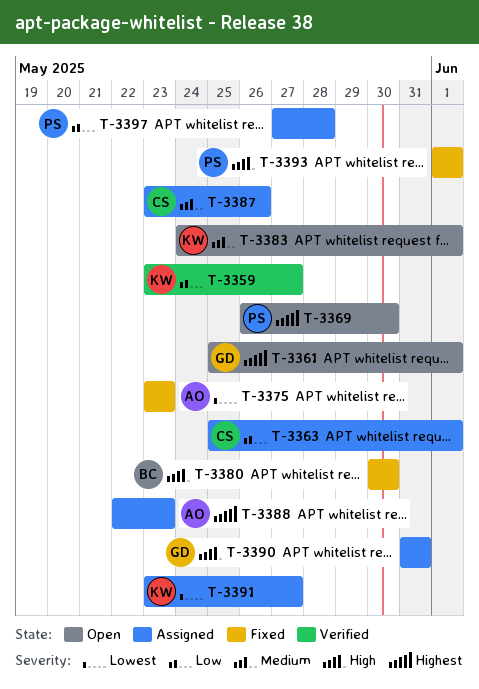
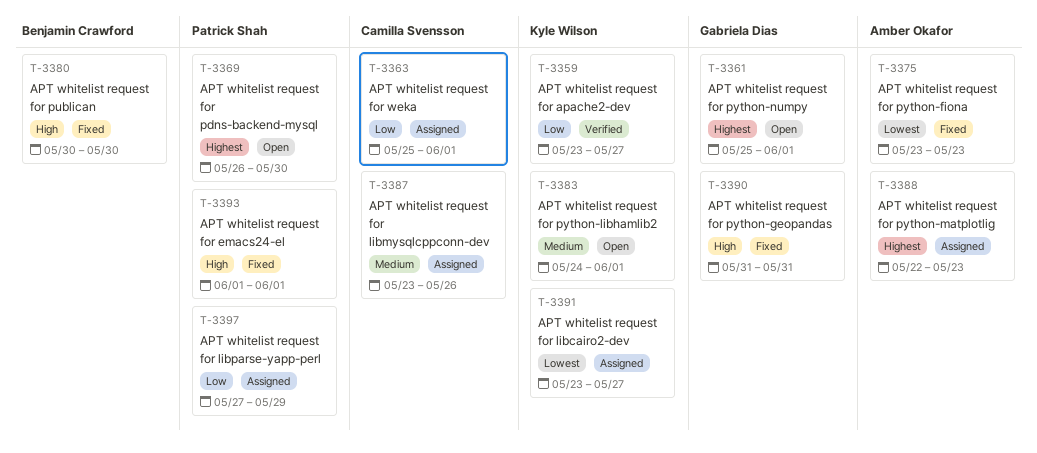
T-3390, status: Assigned -> Fixed
T-3397, due: May 28 -> May 29

